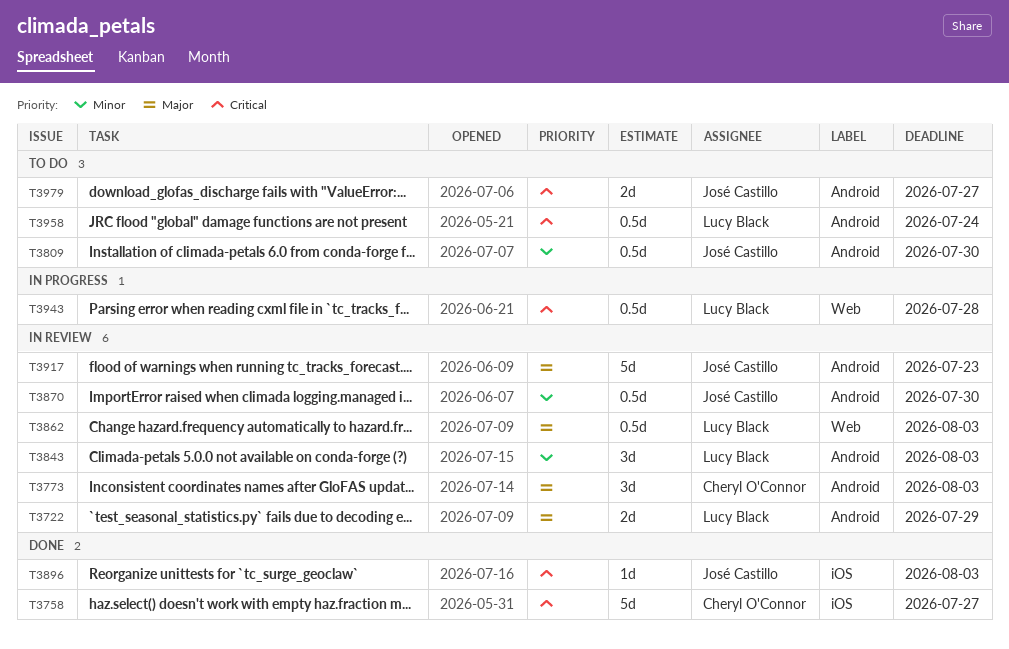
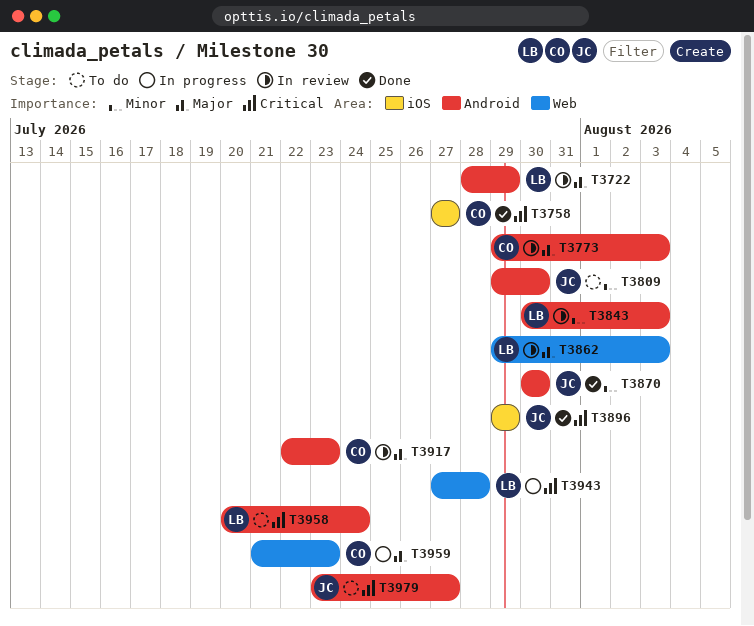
T3870, status: In review -> Done
T3896, due: Aug 3 -> Jul 29
T3917, owner: José Castillo -> Cheryl O'Connor
T3959: none -> present

